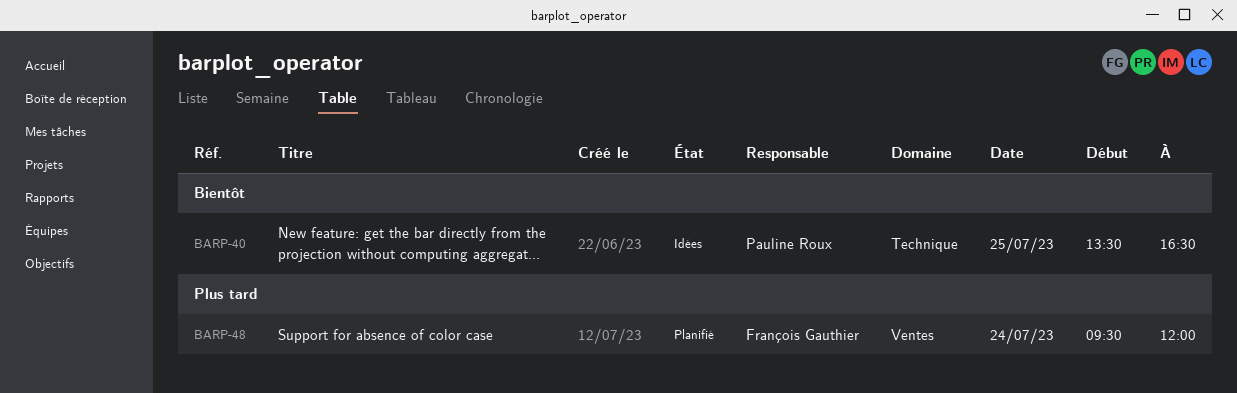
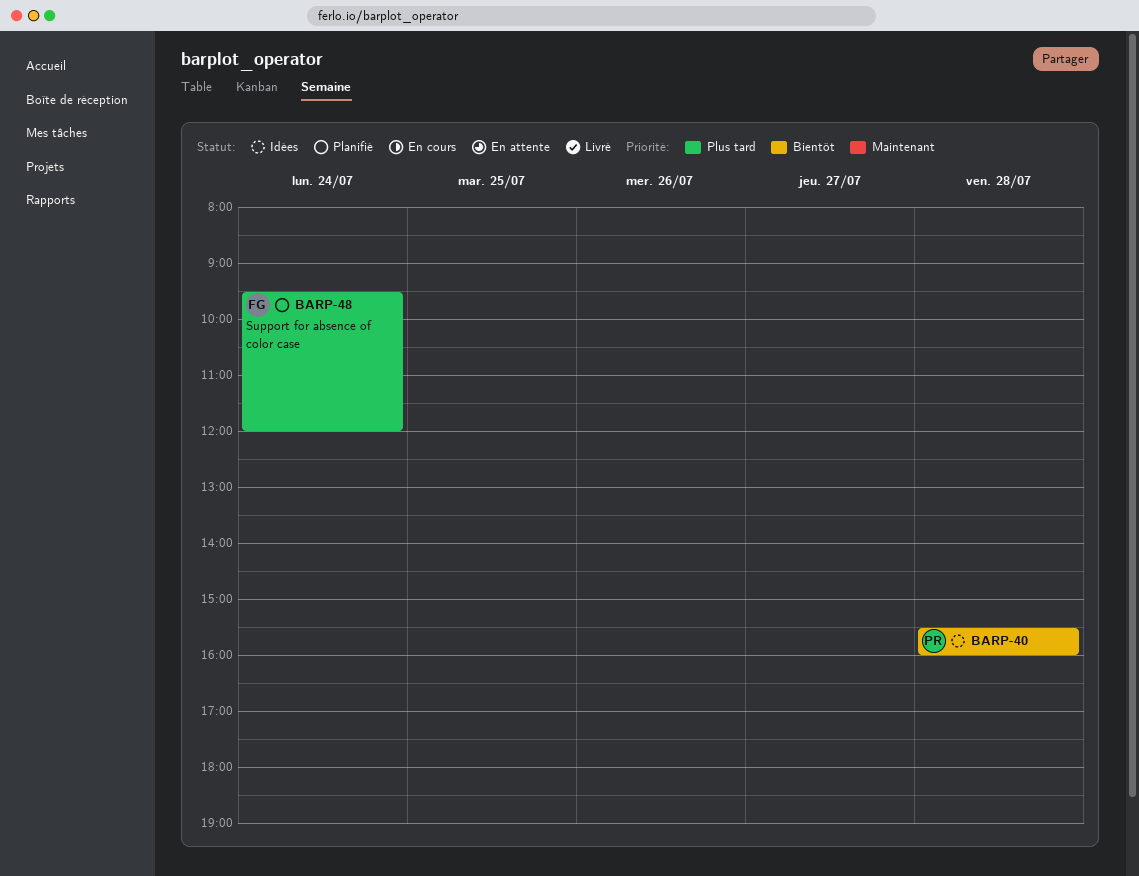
BARP-40, day: Jul 25 -> Jul 28
BARP-40, begins: 13:30 -> 15:30
BARP-40, ends: 16:30 -> 16:00

